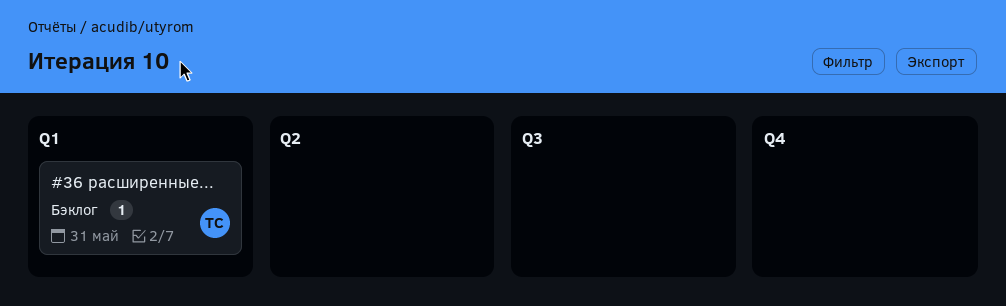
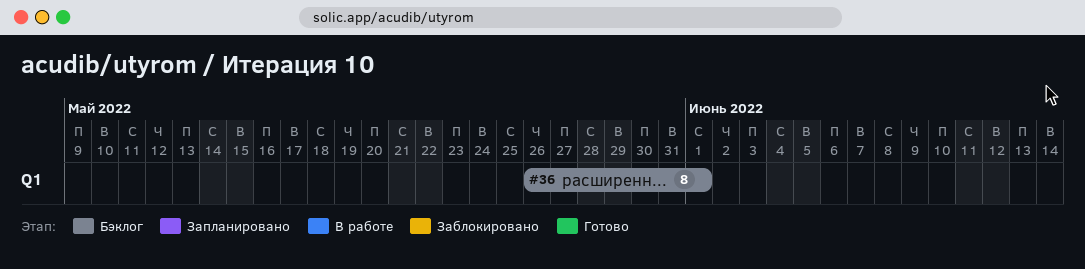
#36, estimate: 1 -> 8
#36, due: May 31 -> Jun 1

